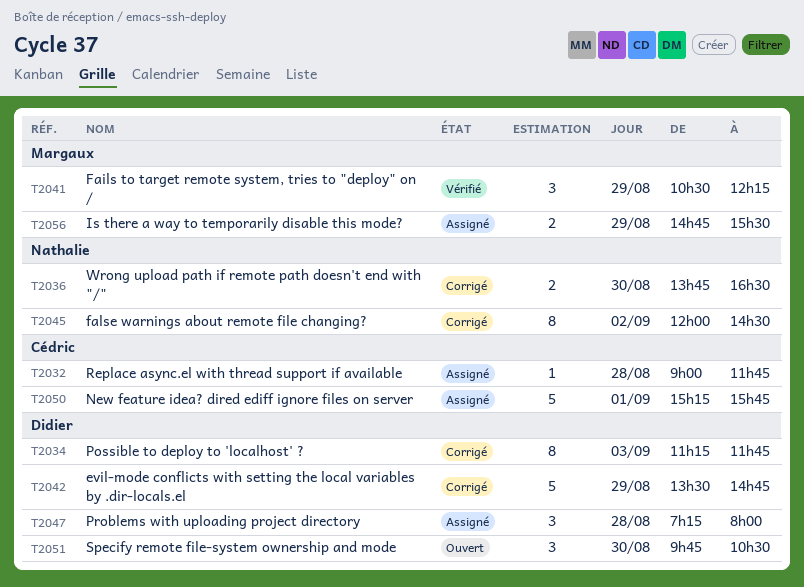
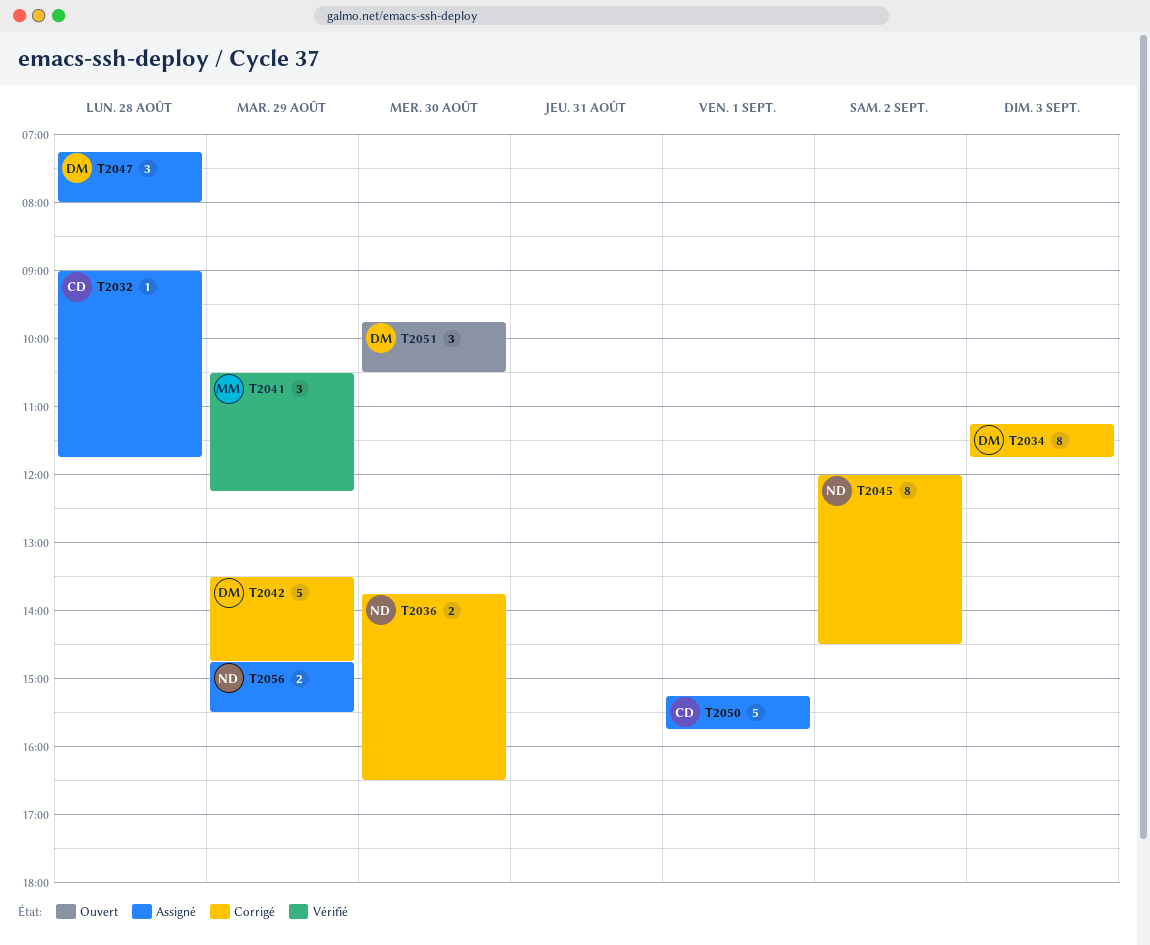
T2056, owner: Margaux -> Nathalie

